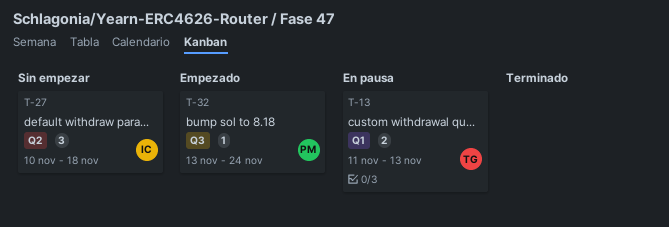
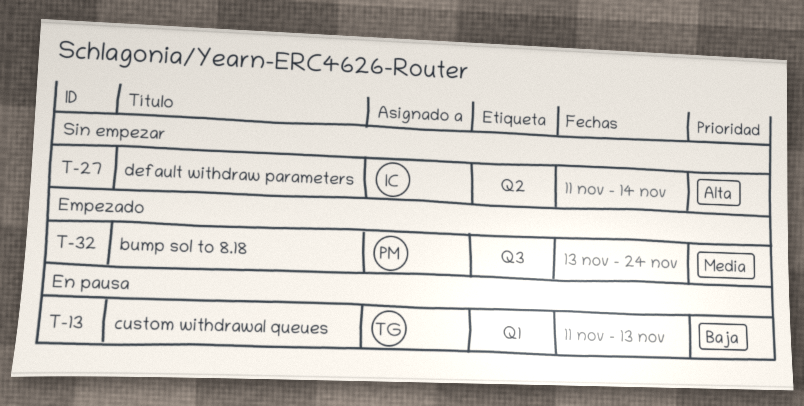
T-27, start: Nov 10 -> Nov 11
T-27, due: Nov 18 -> Nov 14

